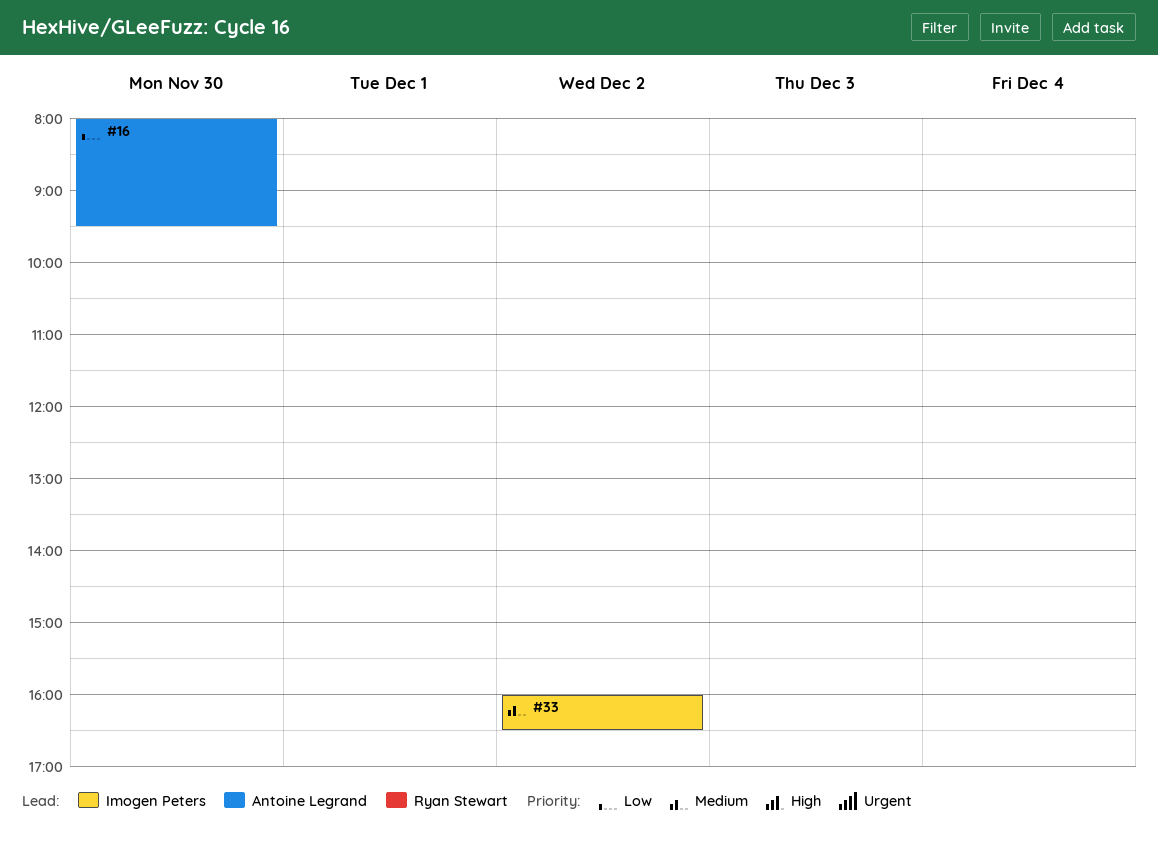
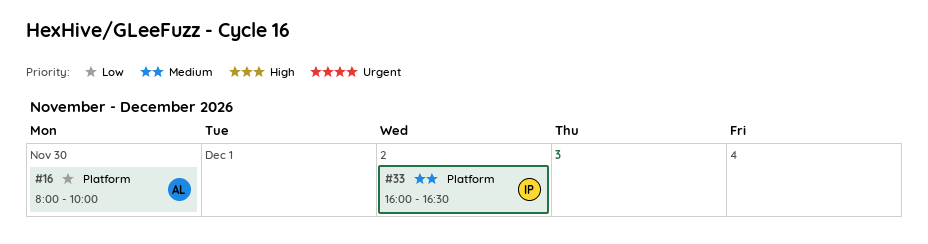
#16, ends: 09:30 -> 10:00

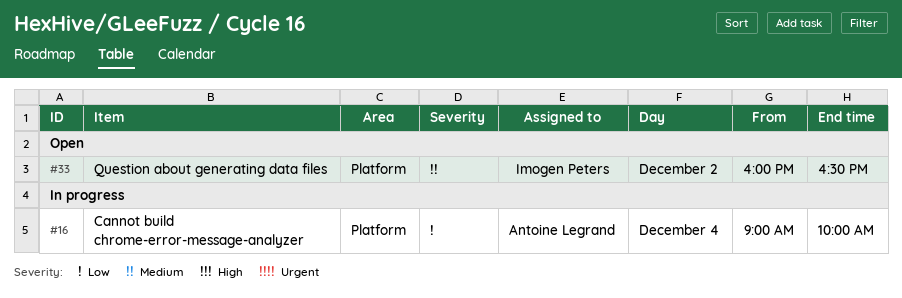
#16, day: Nov 30 -> Dec 4
#16, begins: 08:00 -> 09:00

